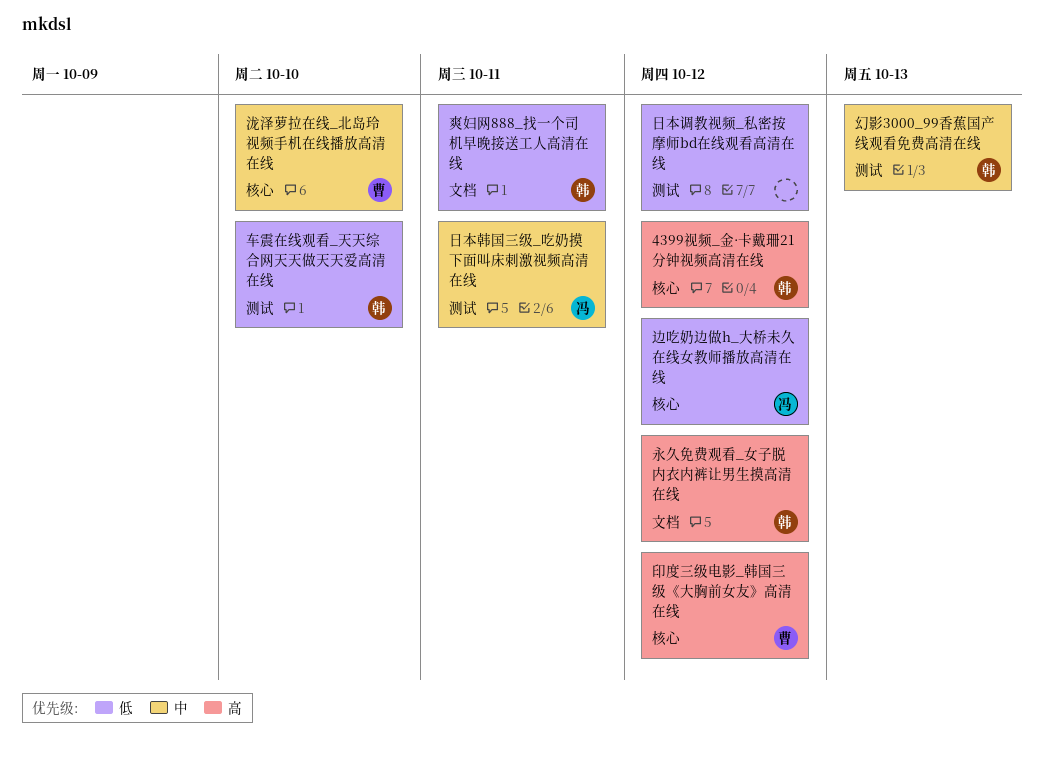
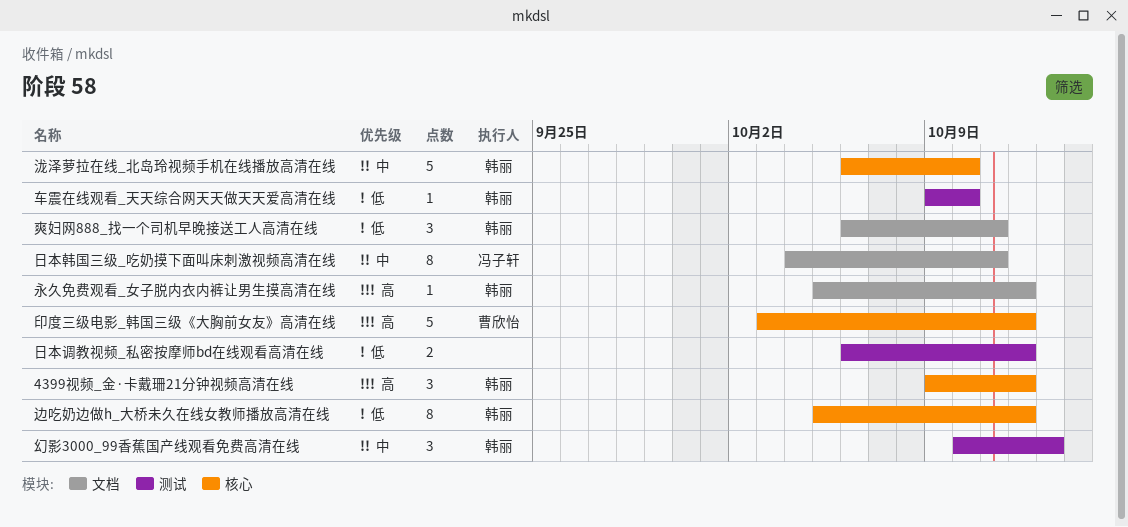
日本韩国三级_吃奶摸下面叫床刺激视频高清在线, label: 测试 -> 文档
泷泽萝拉在线_北岛玲视频手机在线播放高清在线, owner: 曹欣怡 -> 韩丽
边吃奶边做h_大桥未久在线女教师播放高清在线, owner: 冯子轩 -> 韩丽

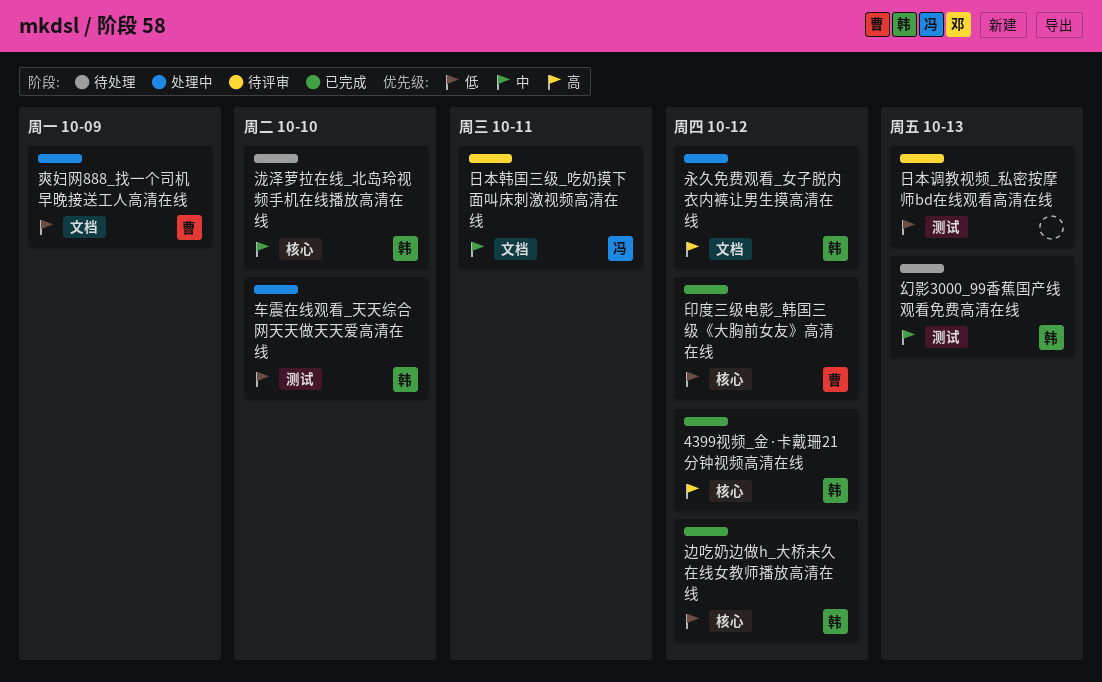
印度三级电影_韩国三级《大胸前女友》高清在线, priority: 高 -> 低
日本调教视频_私密按摩师bd在线观看高清在线, due: Oct 12 -> Oct 13
爽妇网888_找一个司机早晚接送工人高清在线, owner: 韩丽 -> 曹欣怡
爽妇网888_找一个司机早晚接送工人高清在线, due: Oct 11 -> Oct 9

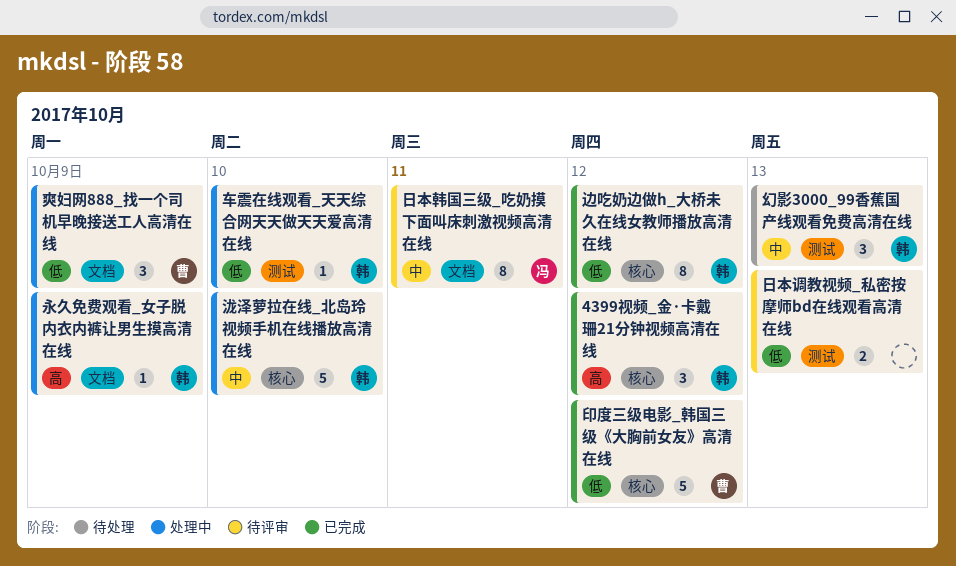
永久免费观看_女子脱内衣内裤让男生摸高清在线, due: Oct 12 -> Oct 9
泷泽萝拉在线_北岛玲视频手机在线播放高清在线, status: 待处理 -> 处理中

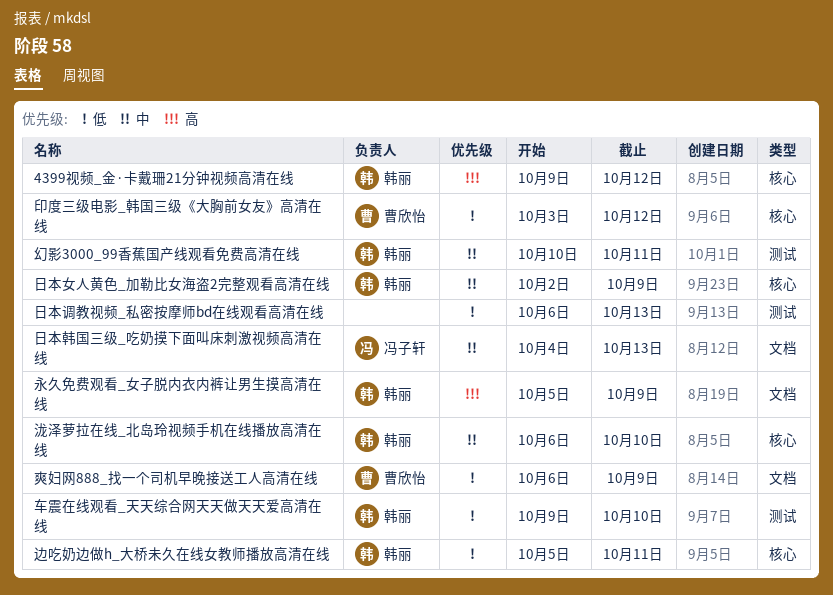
幻影3000_99香蕉国产线观看免费高清在线, due: Oct 13 -> Oct 11
日本女人黄色_加勒比女海盗2完整观看高清在线: none -> present
日本韩国三级_吃奶摸下面叫床刺激视频高清在线, due: Oct 11 -> Oct 13
边吃奶边做h_大桥未久在线女教师播放高清在线, due: Oct 12 -> Oct 11

